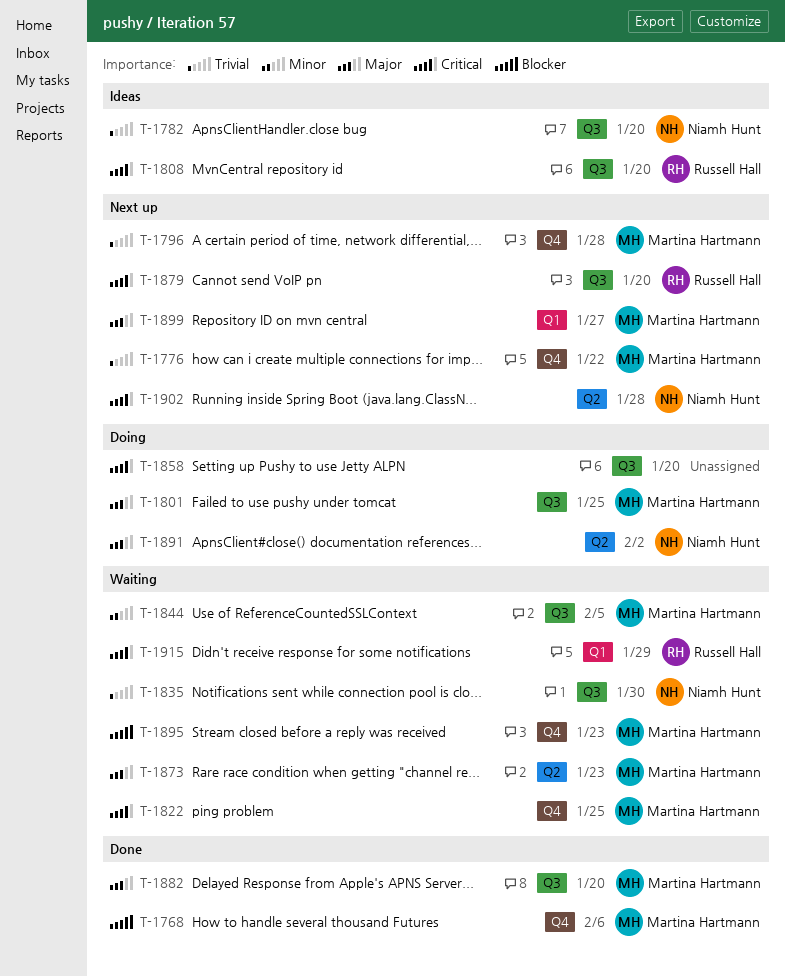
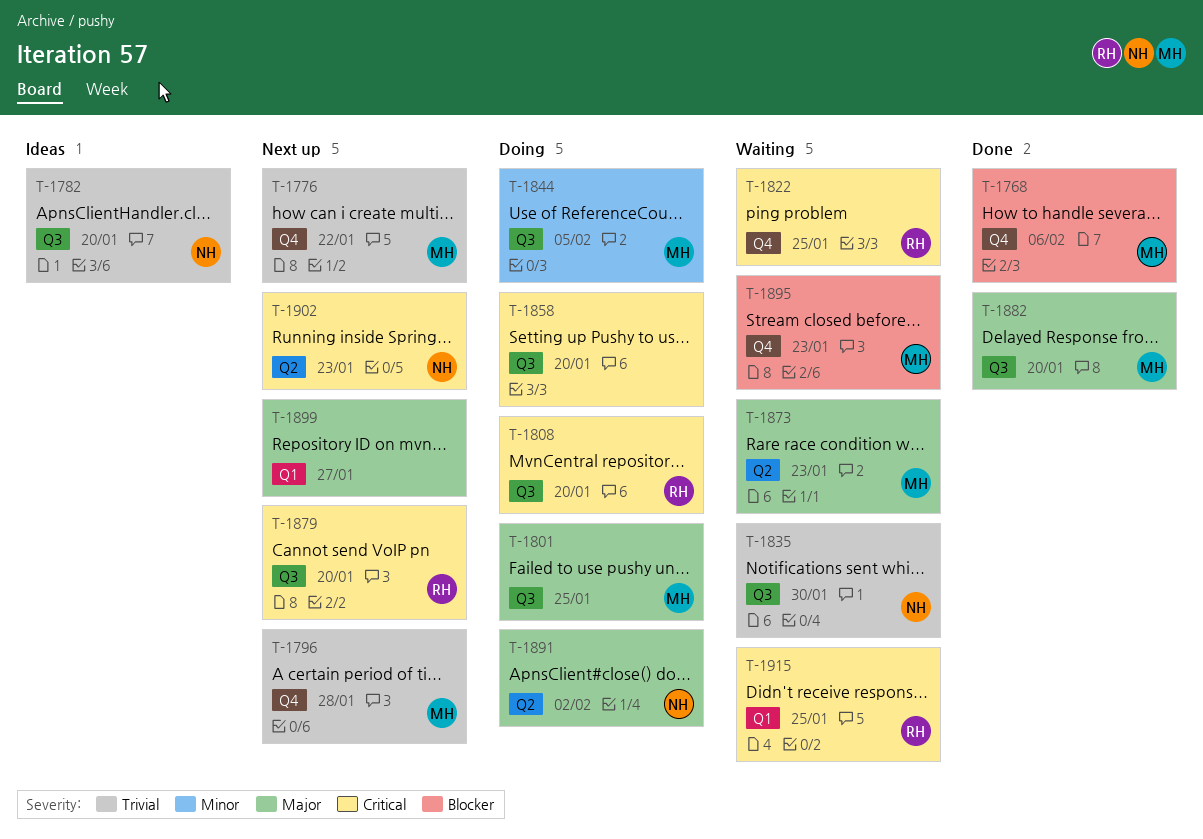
T-1808, status: Ideas -> Doing
T-1822, owner: Martina Hartmann -> Russell Hall
T-1844, status: Waiting -> Doing
T-1899, owner: Martina Hartmann -> none
T-1902, due: Jan 28 -> Jan 23
T-1915, due: Jan 29 -> Jan 25

